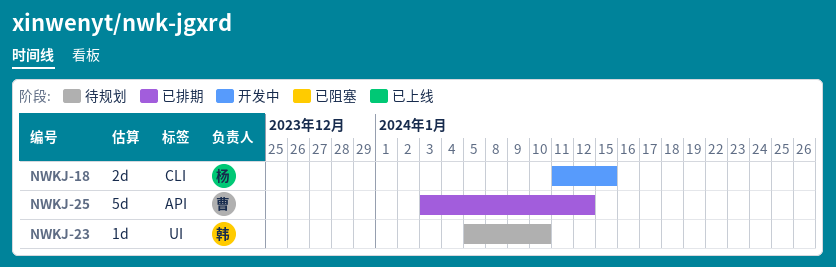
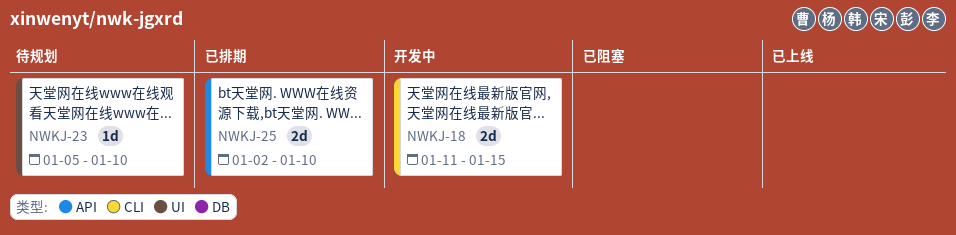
NWKJ-25, estimate: 5d -> 2d
NWKJ-25, start: Jan 3 -> Jan 2
NWKJ-25, due: Jan 12 -> Jan 10

